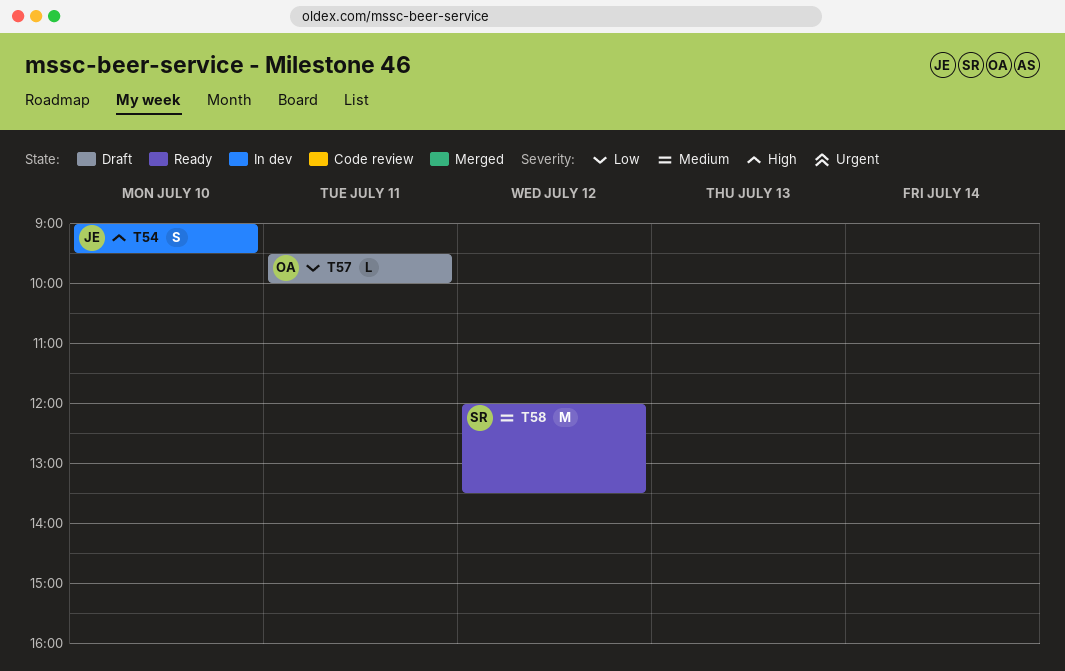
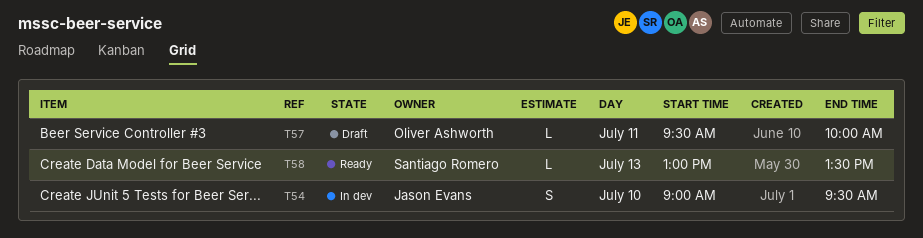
T58, estimate: M -> L
T58, day: Jul 12 -> Jul 13
T58, begins: 12:00 -> 13:00

